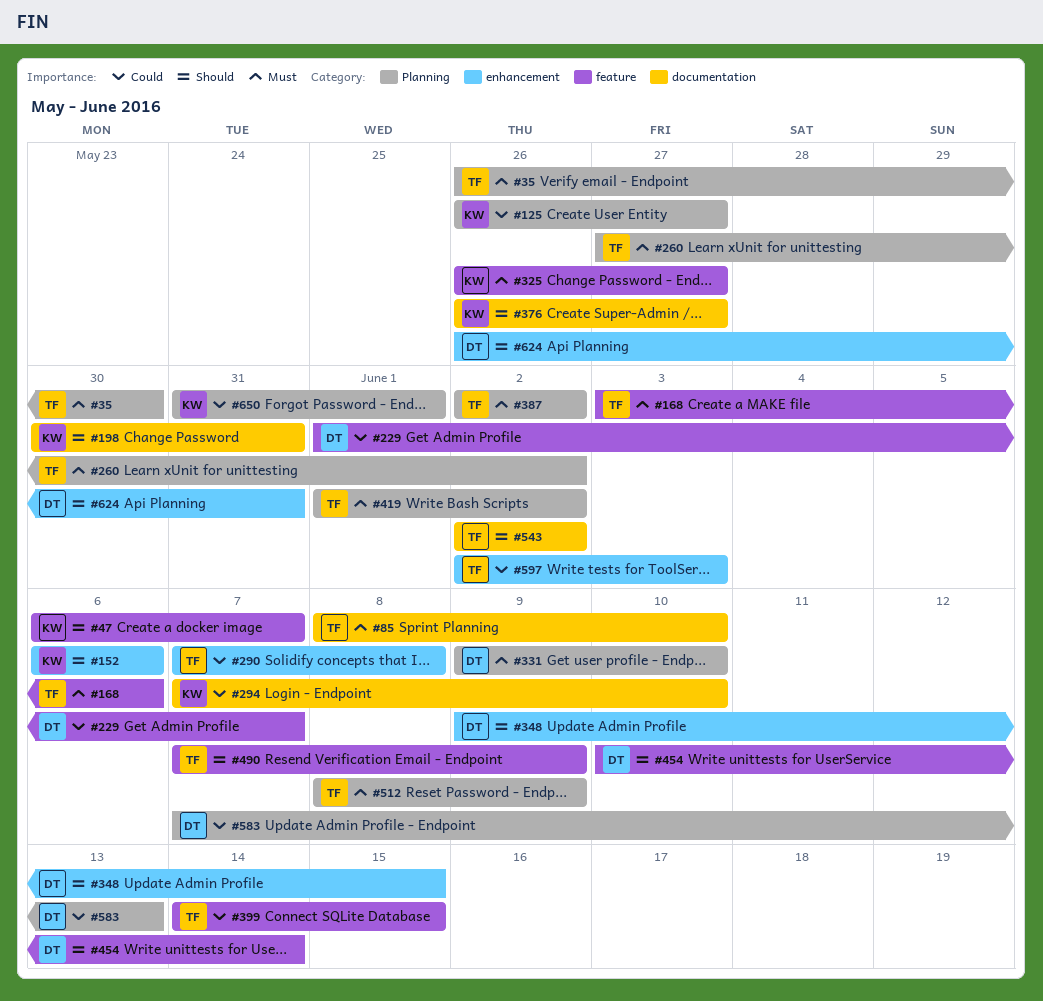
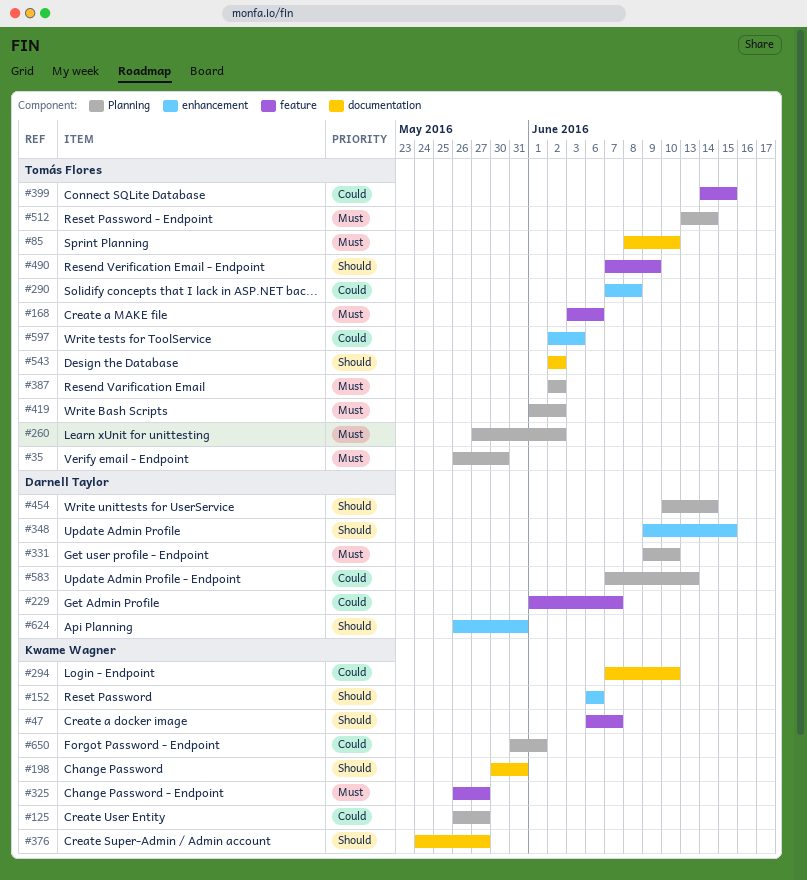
#376, start: May 26 -> May 24
#454, label: feature -> Planning
#512, start: Jun 8 -> Jun 13
#512, due: Jun 9 -> Jun 14

